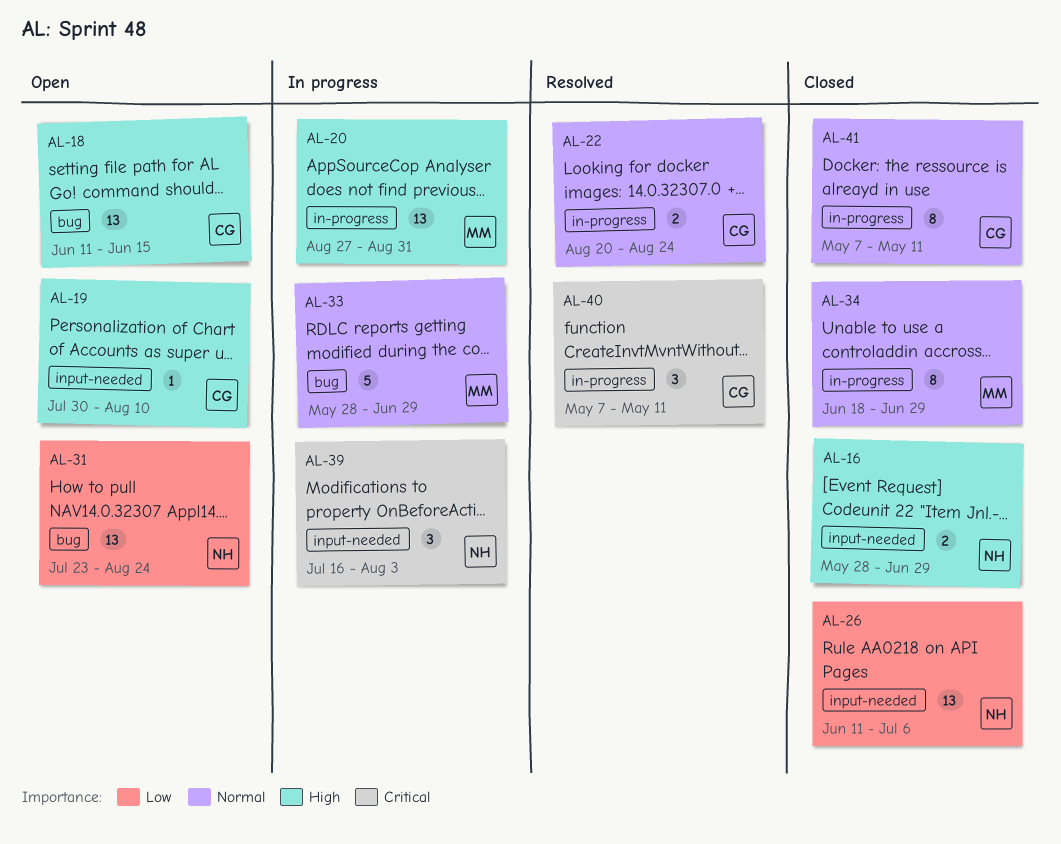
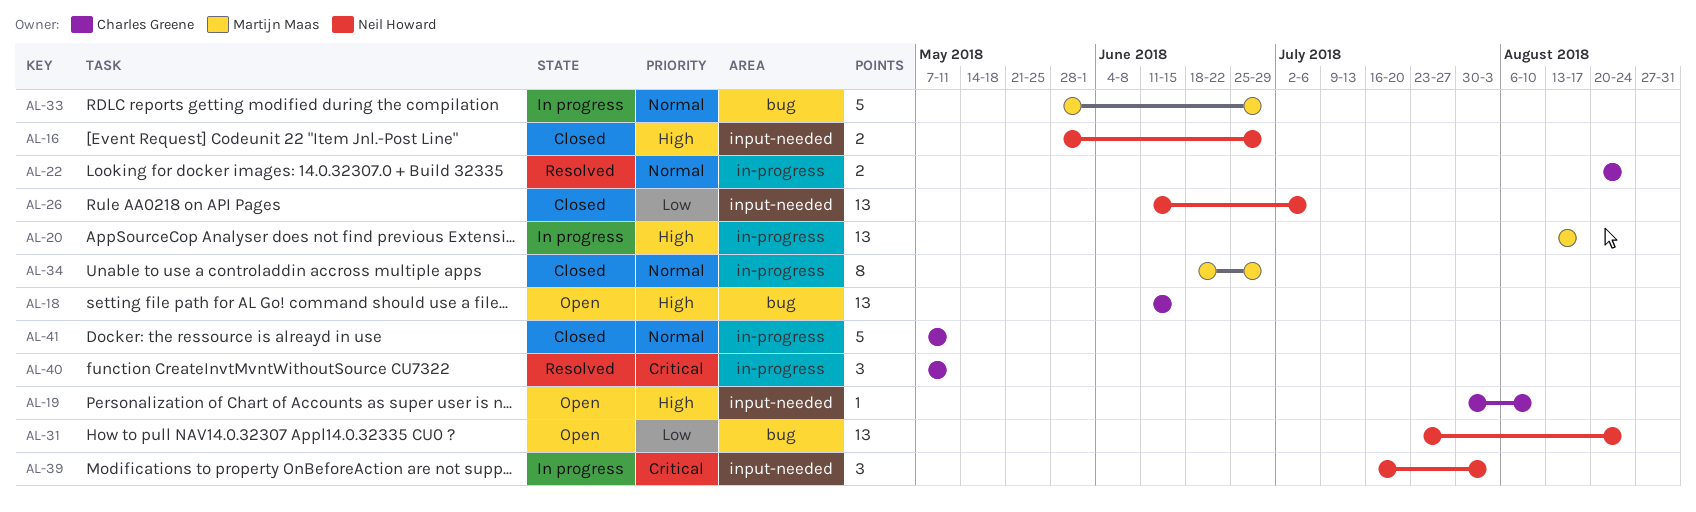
AL-20, start: Aug 27 -> Aug 13
AL-20, due: Aug 31 -> Aug 17
AL-41, estimate: 8 -> 5

